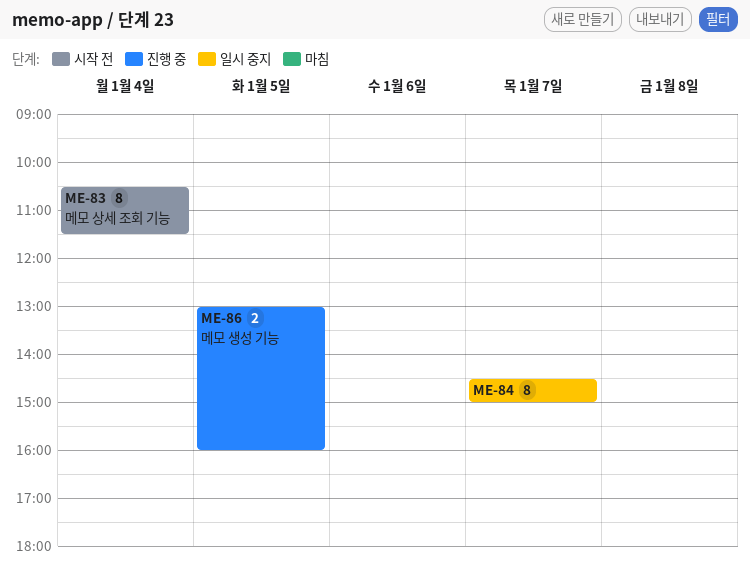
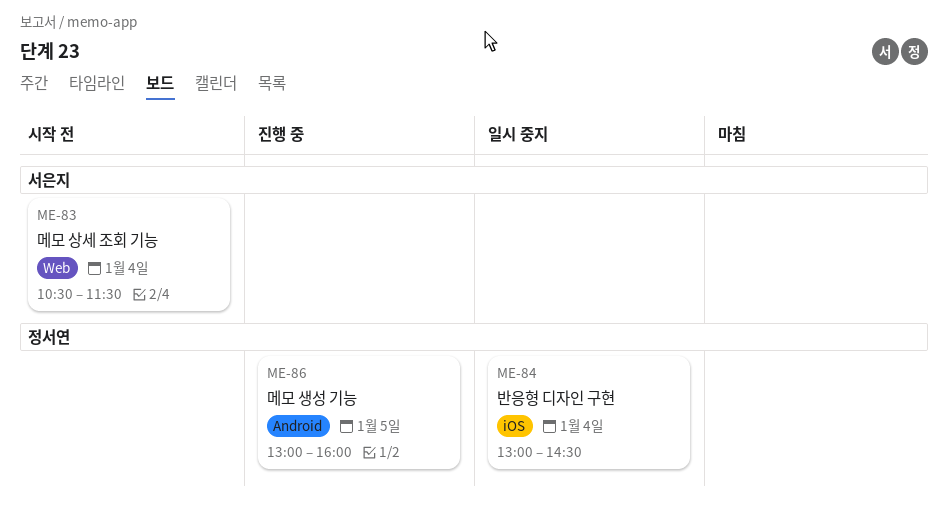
ME-84, day: Jan 7 -> Jan 4
ME-84, begins: 14:30 -> 13:00
ME-84, ends: 15:00 -> 14:30

